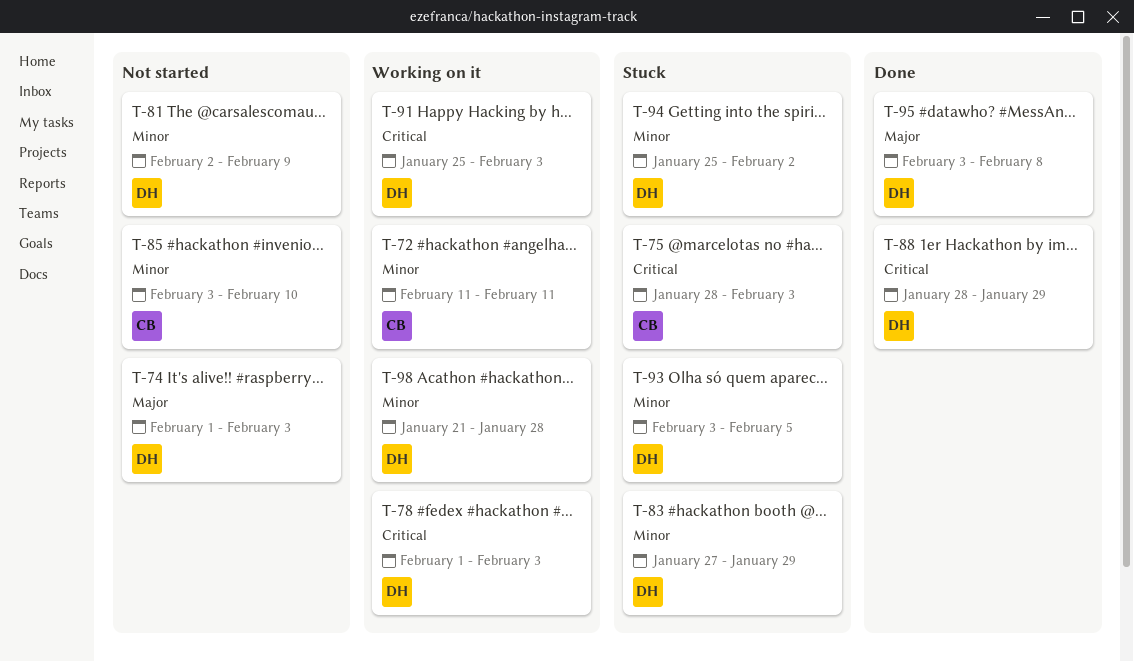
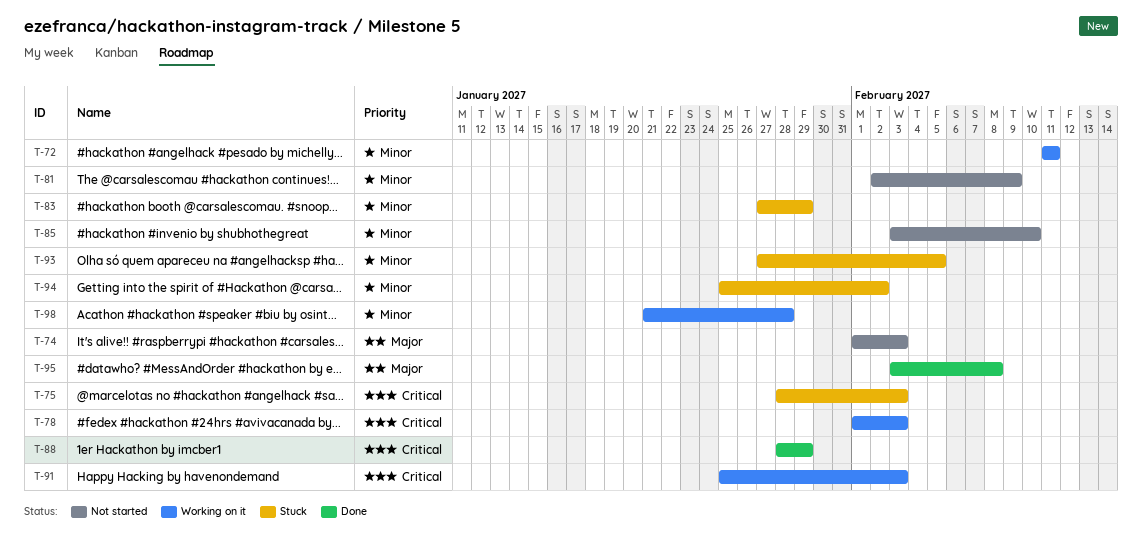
T-93, start: Feb 3 -> Jan 27

